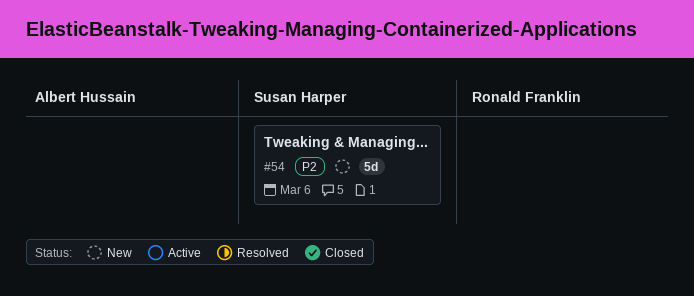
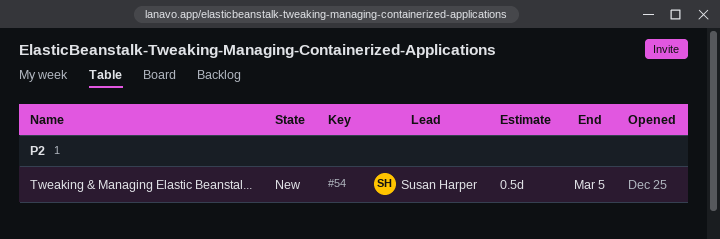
#54, estimate: 5d -> 0.5d
#54, due: Mar 6 -> Mar 5

